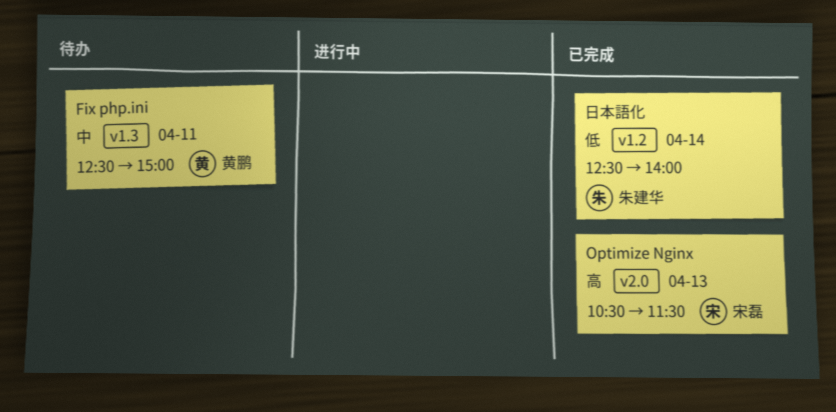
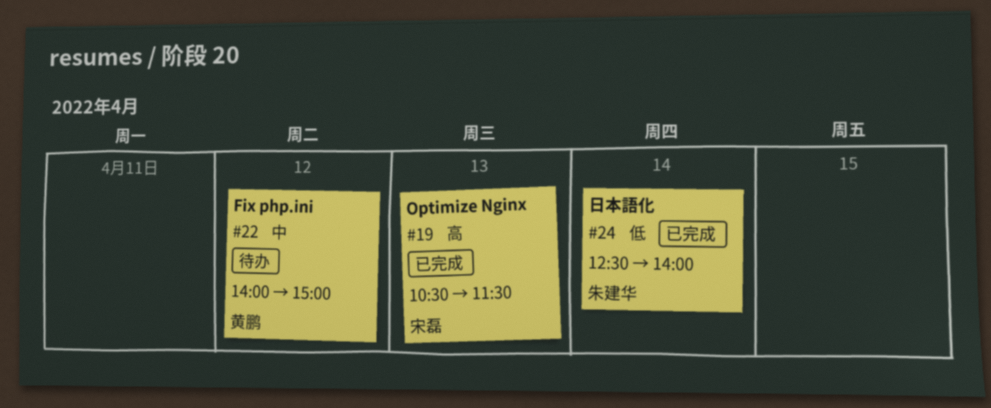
Fix php.ini, day: Apr 11 -> Apr 12
Fix php.ini, begins: 12:30 -> 14:00

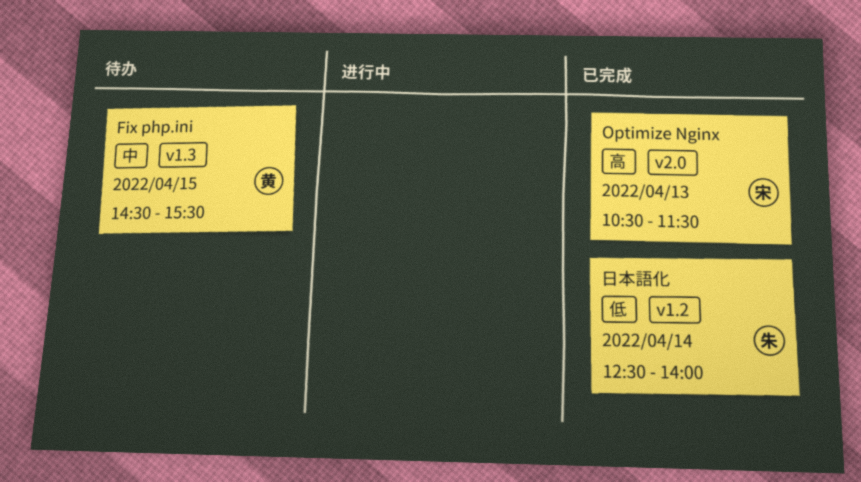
Fix php.ini, day: Apr 12 -> Apr 15
Fix php.ini, begins: 14:00 -> 14:30
Fix php.ini, ends: 15:00 -> 15:30

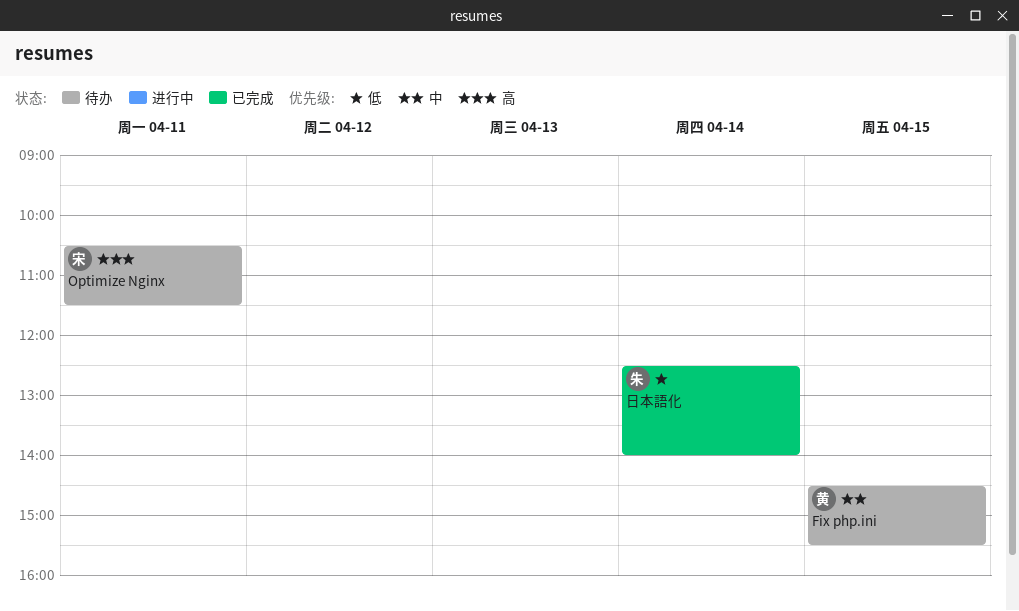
Optimize Nginx, status: 已完成 -> 待办
Optimize Nginx, day: Apr 13 -> Apr 11

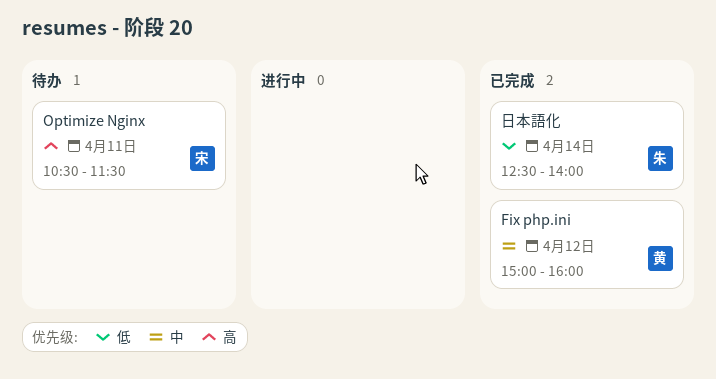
Fix php.ini, status: 待办 -> 已完成
Fix php.ini, day: Apr 15 -> Apr 12
Fix php.ini, begins: 14:30 -> 15:00
Fix php.ini, ends: 15:30 -> 16:00

